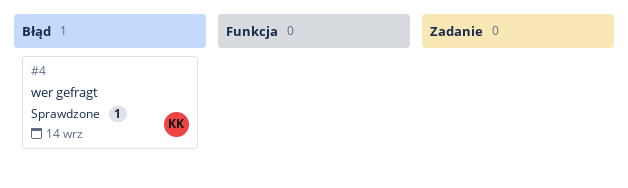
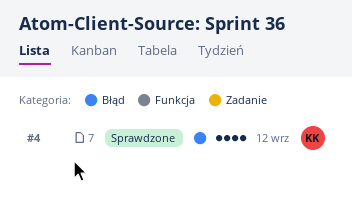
#4, estimate: 1 -> 4
#4, due: Sep 14 -> Sep 12

